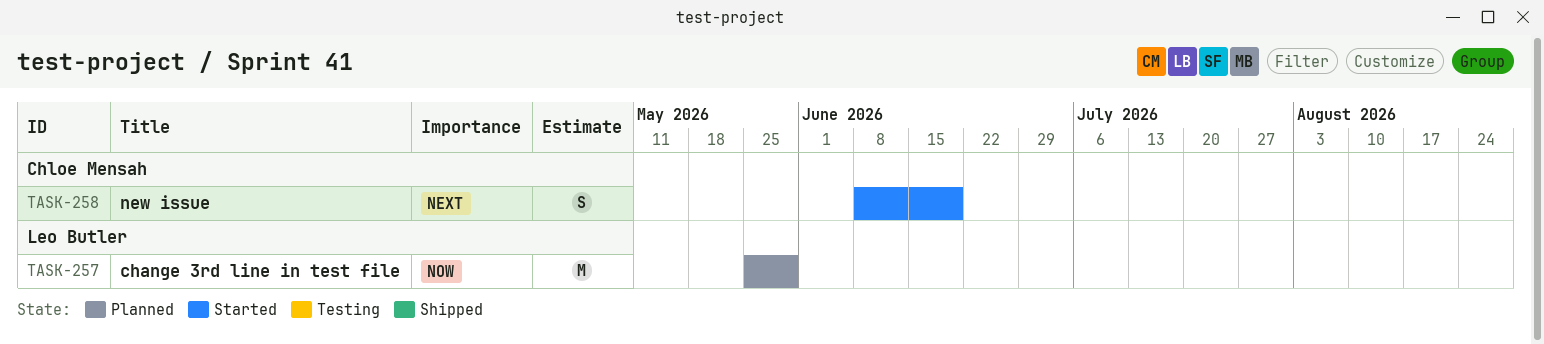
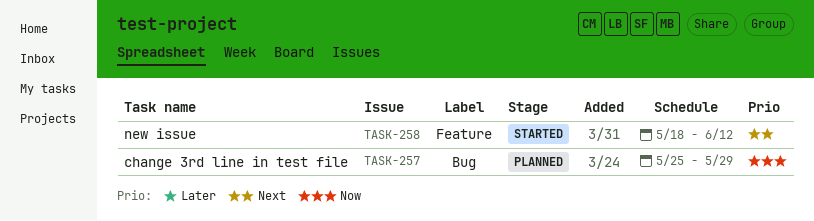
TASK-258, start: Jun 8 -> May 18
TASK-258, due: Jun 19 -> Jun 12

